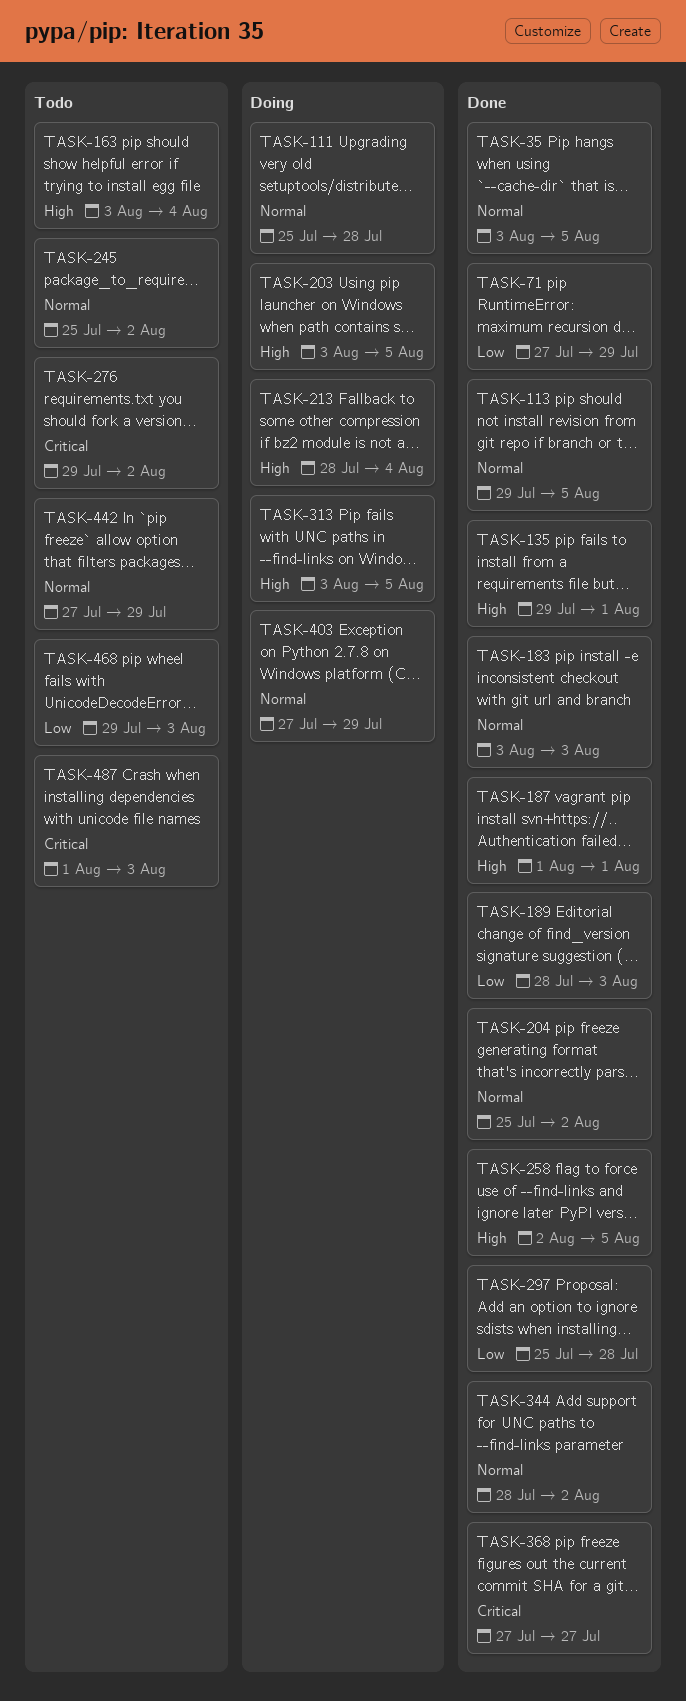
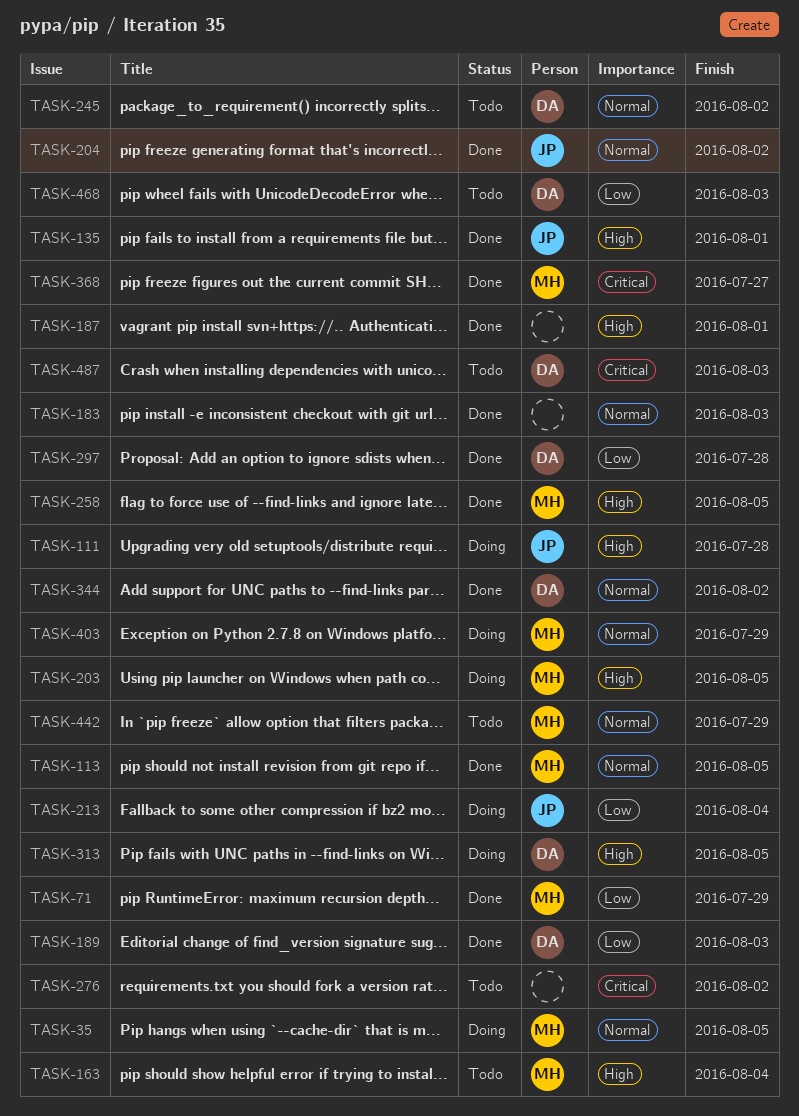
TASK-35, status: Done -> Doing
TASK-111, priority: Normal -> High
TASK-213, priority: High -> Low

